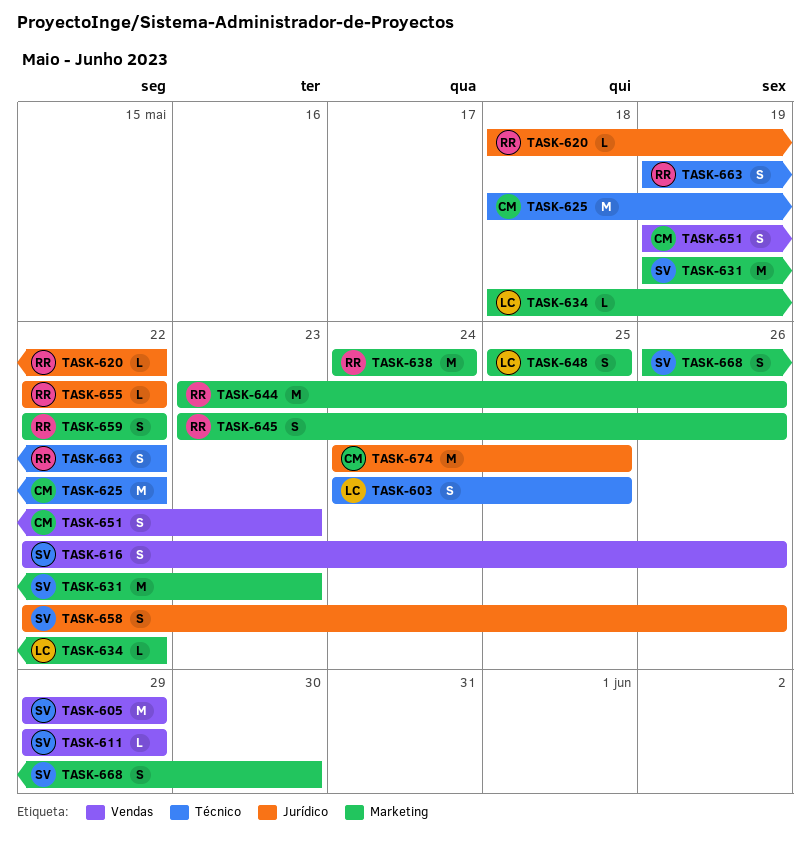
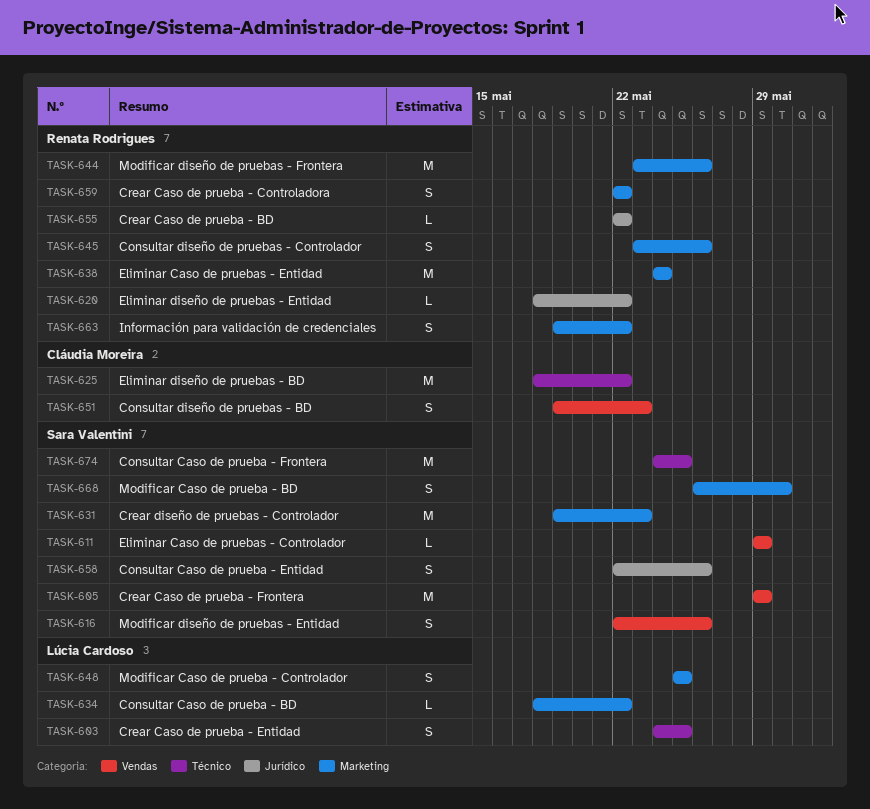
TASK-663, label: Técnico -> Marketing
TASK-674, owner: Cláudia Moreira -> Sara Valentini
TASK-674, label: Jurídico -> Técnico

